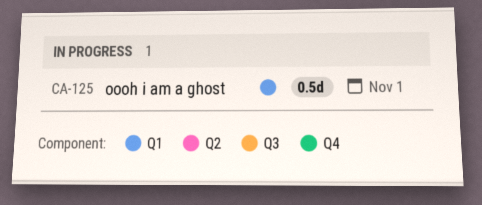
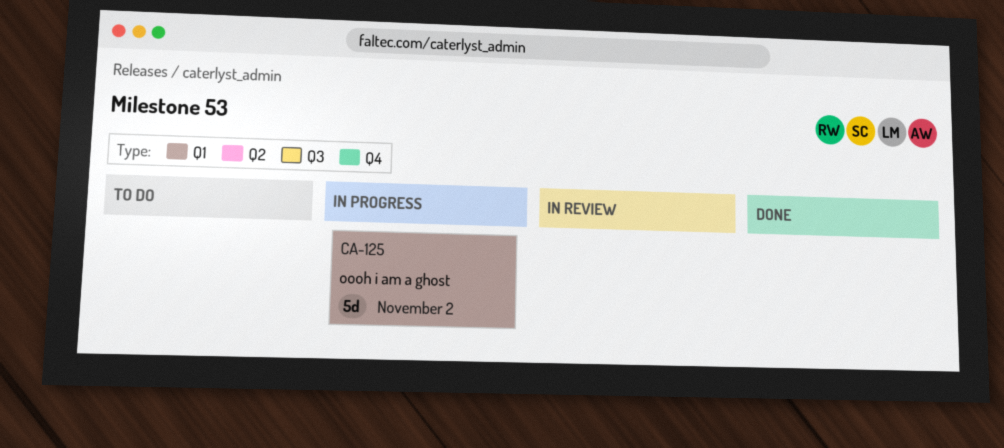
CA-125, estimate: 0.5d -> 5d
CA-125, due: Nov 1 -> Nov 2

